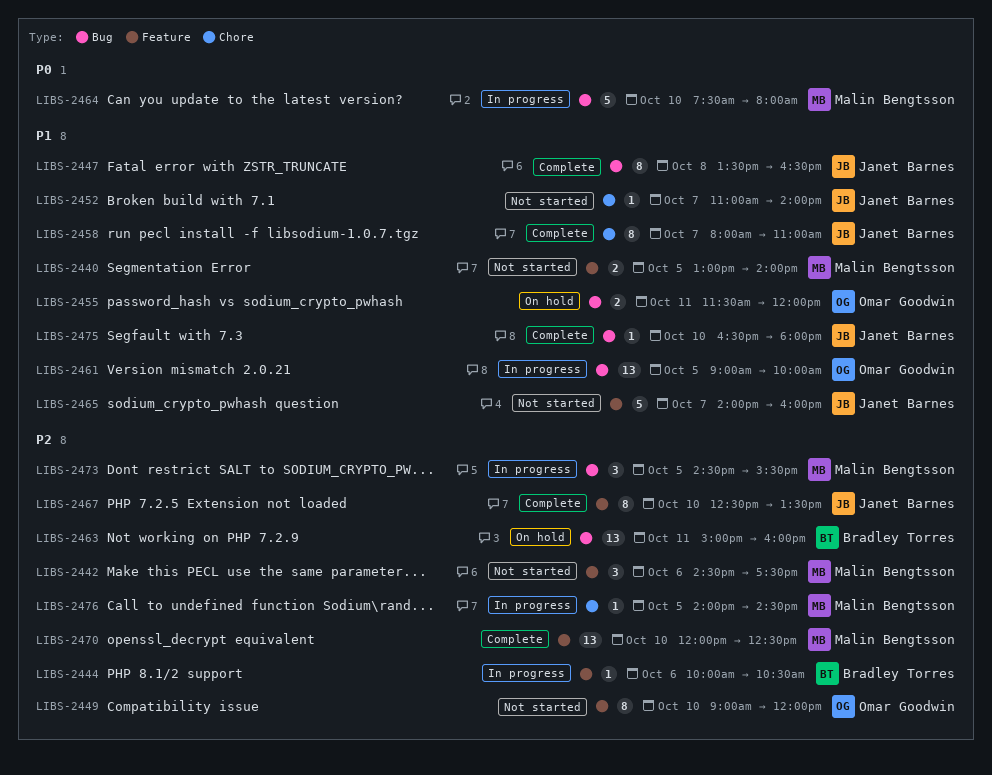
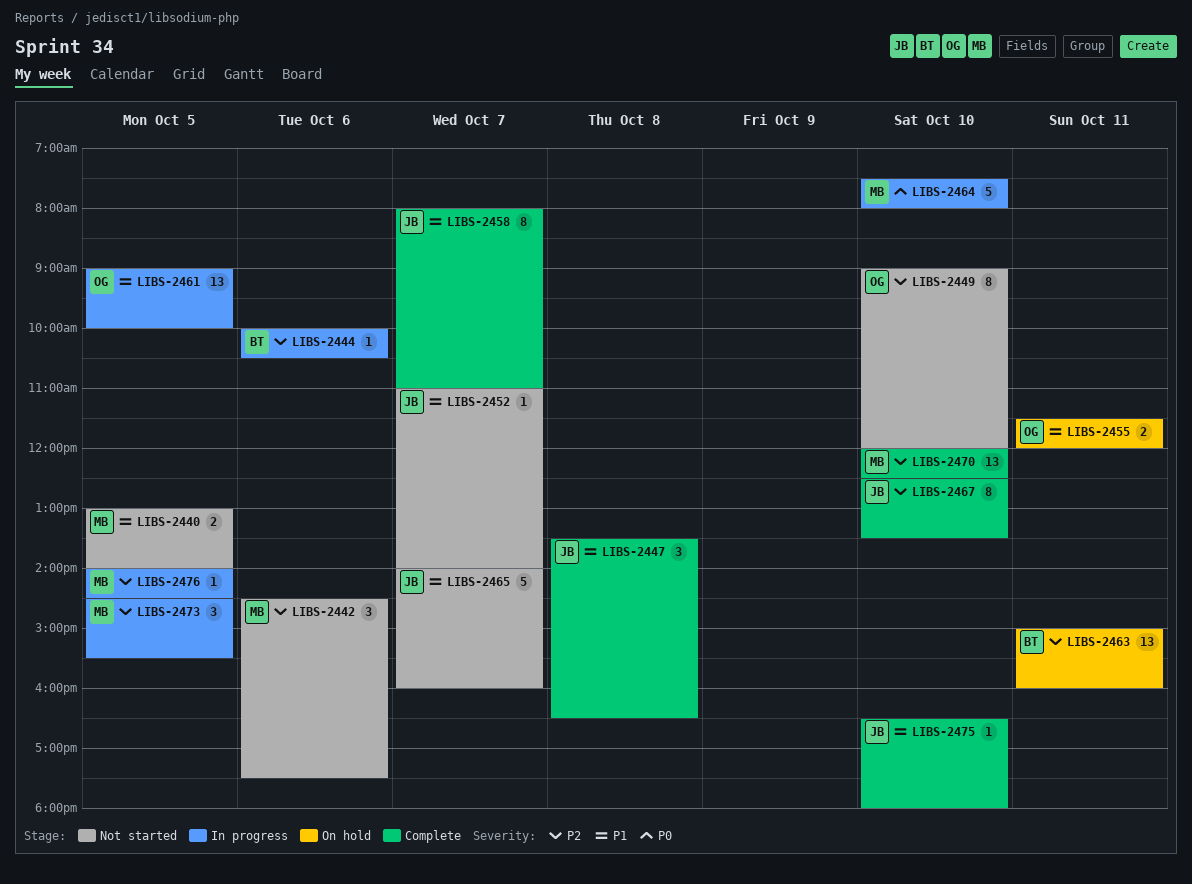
LIBS-2447, estimate: 8 -> 3

